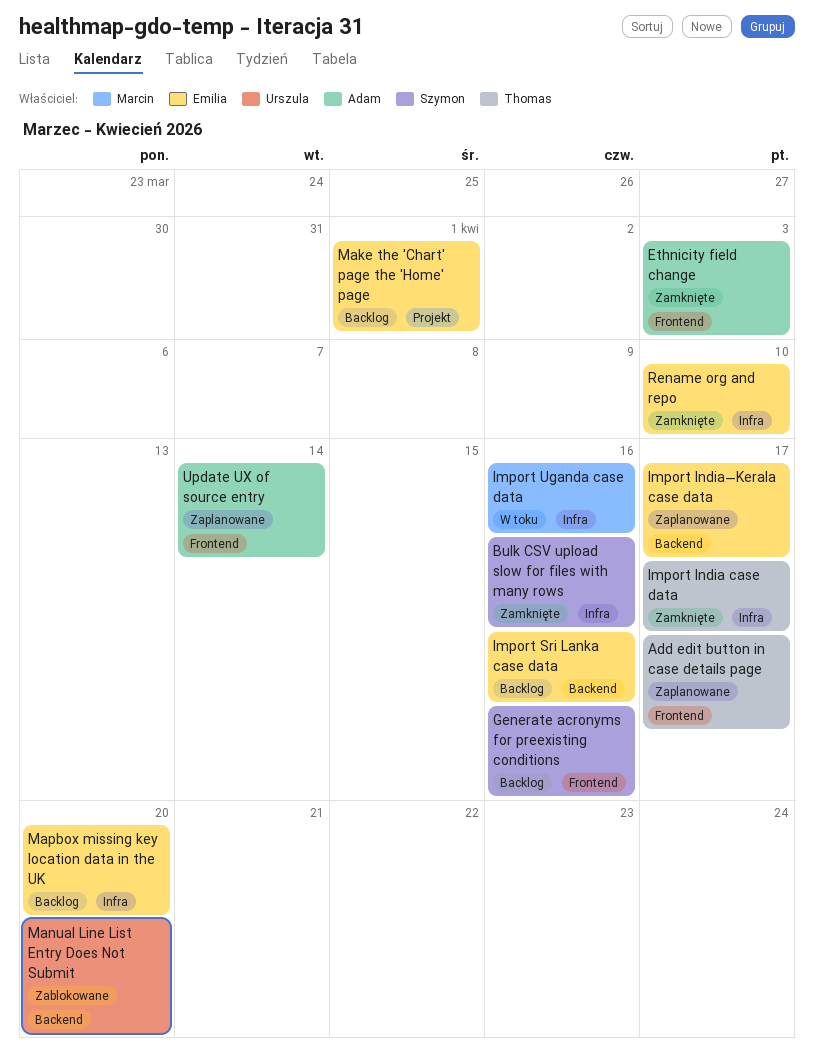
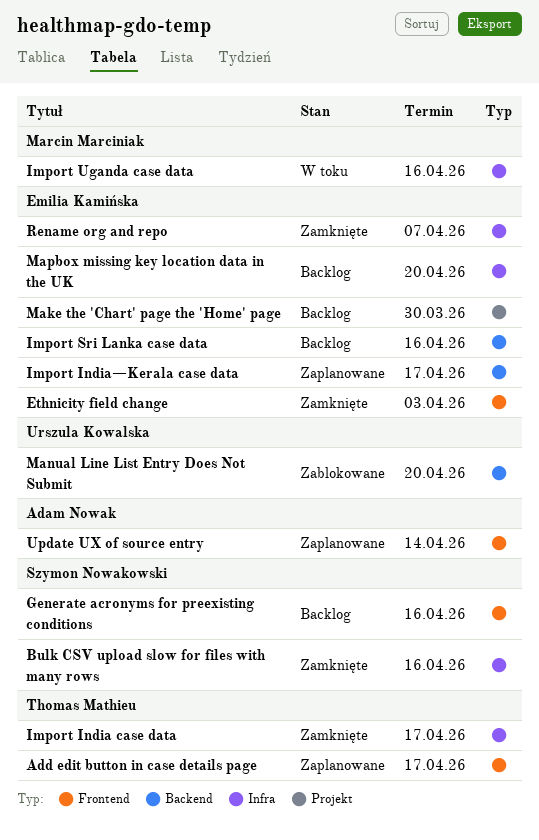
Ethnicity field change, owner: Adam Nowak -> Emilia Kamińska
Make the 'Chart' page the 'Home' page, due: Apr 1 -> Mar 30
Rename org and repo, due: Apr 10 -> Apr 7

